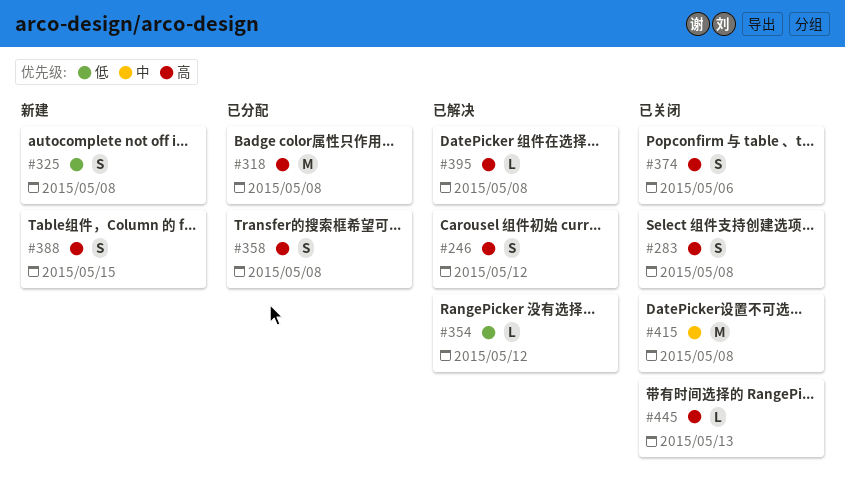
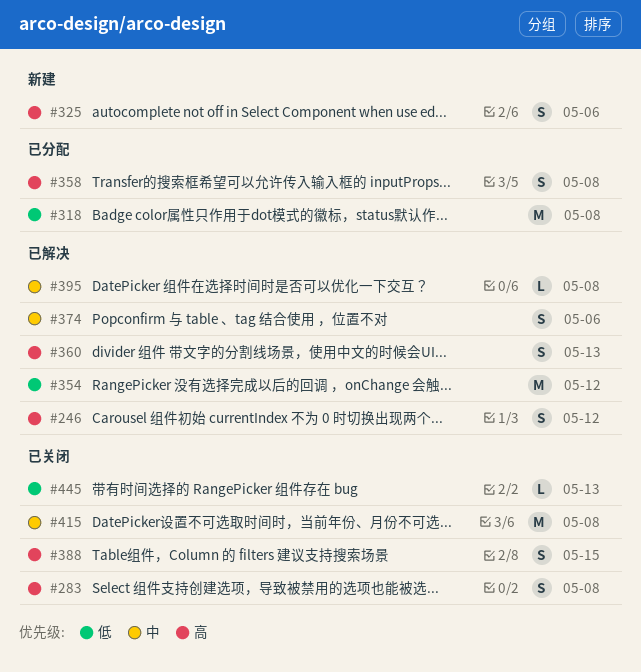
#318, priority: 高 -> 低
#325, priority: 低 -> 高
#325, due: May 8 -> May 6
#354, estimate: L -> M
#360: none -> present
#374, status: 已关闭 -> 已解决
#374, priority: 高 -> 中
#388, status: 新建 -> 已关闭
#395, priority: 高 -> 中
#445, priority: 高 -> 低

